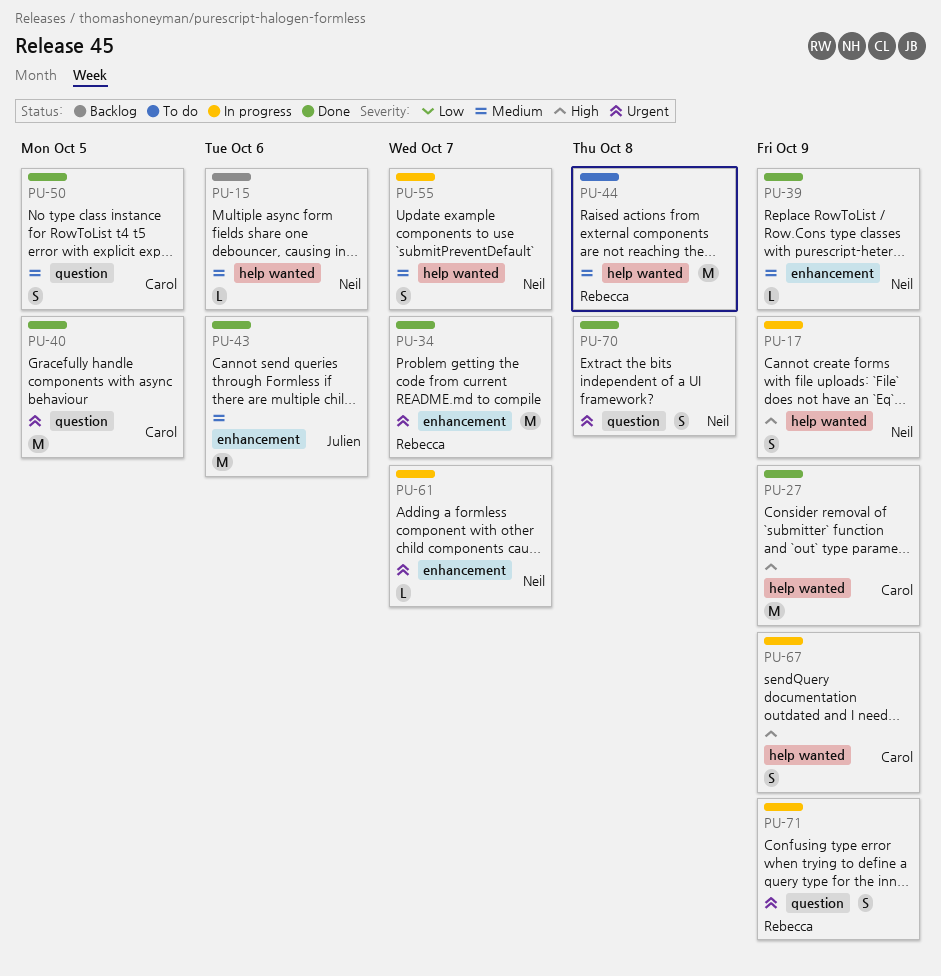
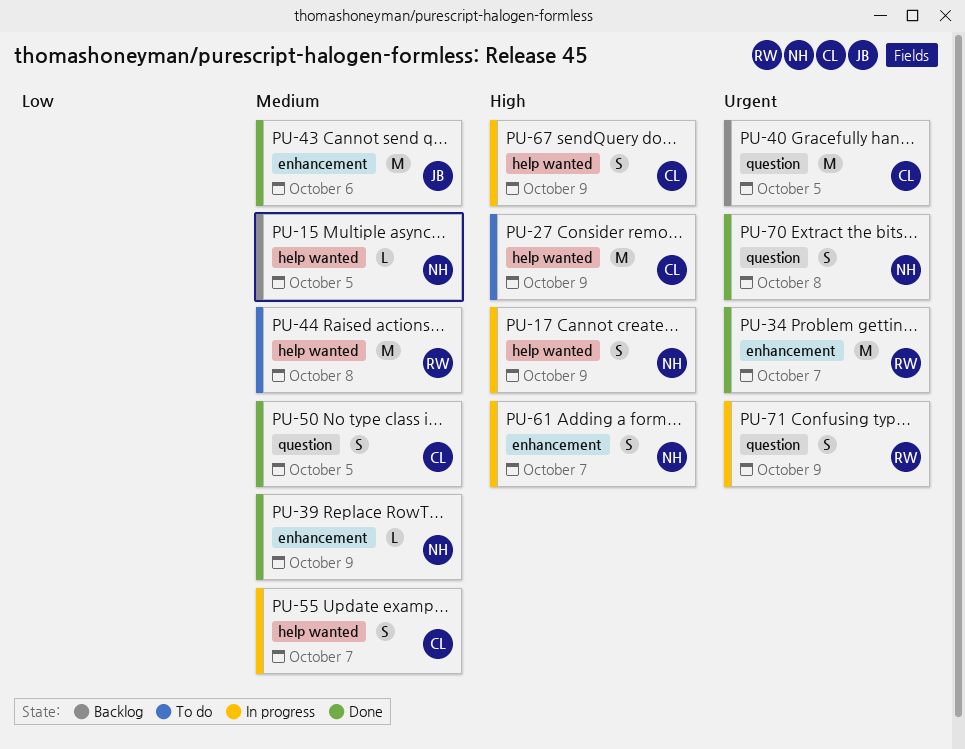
PU-15, due: Oct 6 -> Oct 5
PU-27, status: Done -> To do
PU-40, status: Done -> Backlog
PU-55, owner: Neil -> Carol
PU-61, priority: Urgent -> High
PU-61, estimate: L -> S

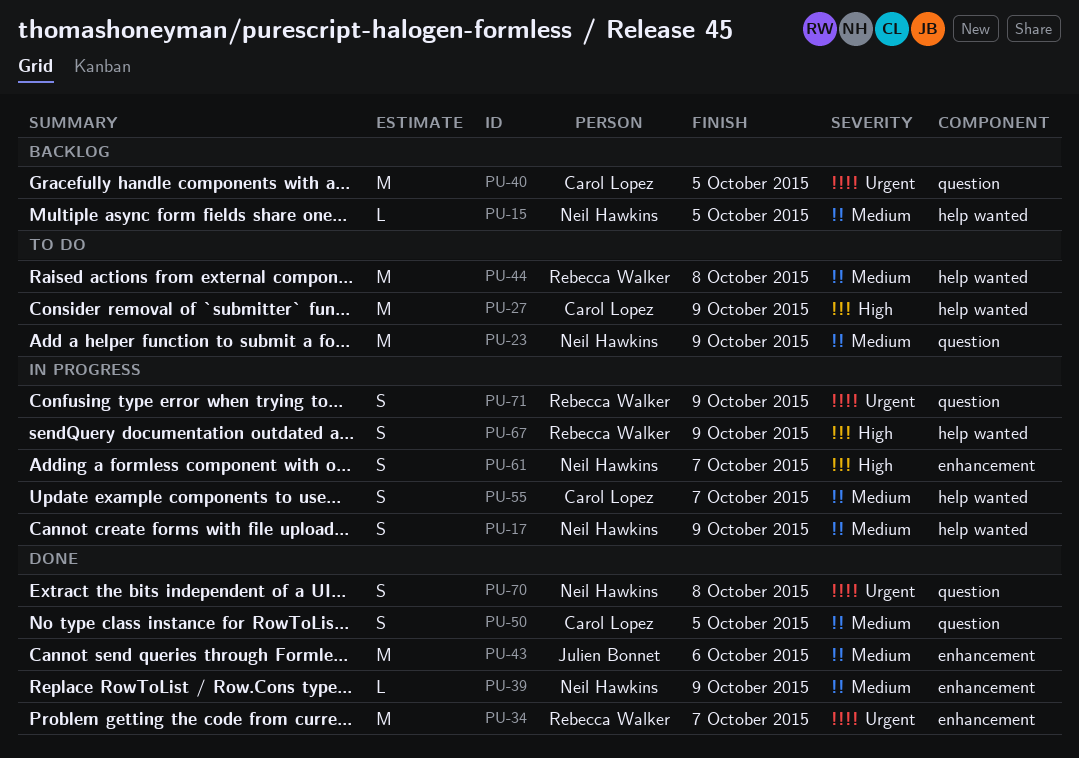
PU-17, priority: High -> Medium
PU-23: none -> present
PU-67, owner: Carol Lopez -> Rebecca Walker

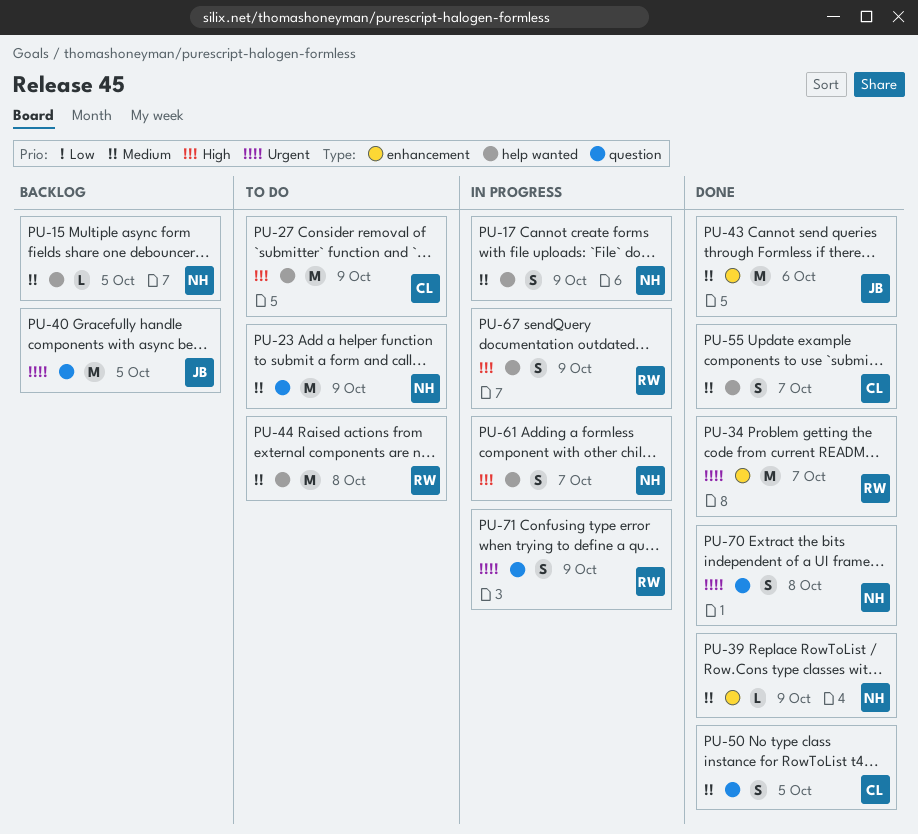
PU-40, owner: Carol Lopez -> Julien Bonnet
PU-55, status: In progress -> Done
PU-61, label: enhancement -> help wanted

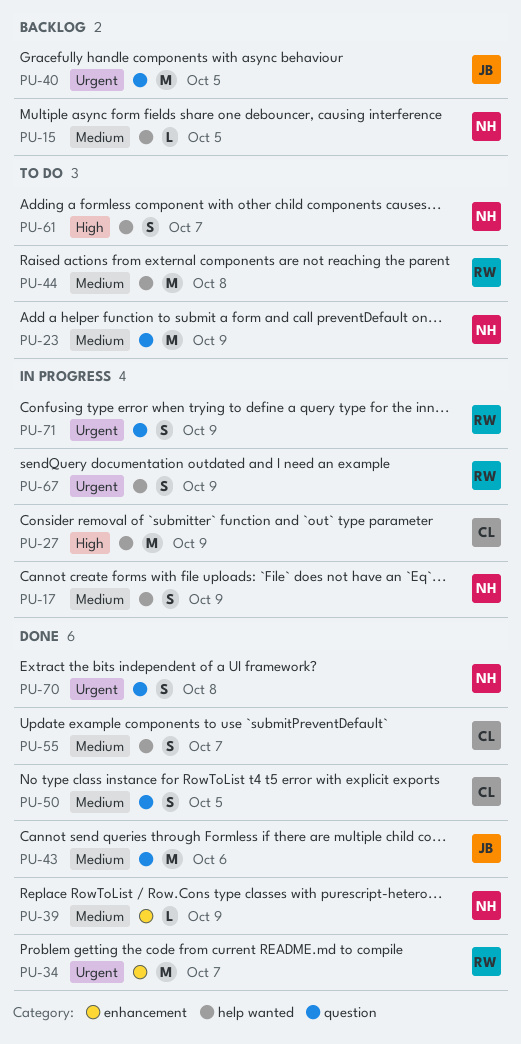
PU-27, status: To do -> In progress
PU-43, label: enhancement -> question
PU-61, status: In progress -> To do
PU-67, priority: High -> Urgent

